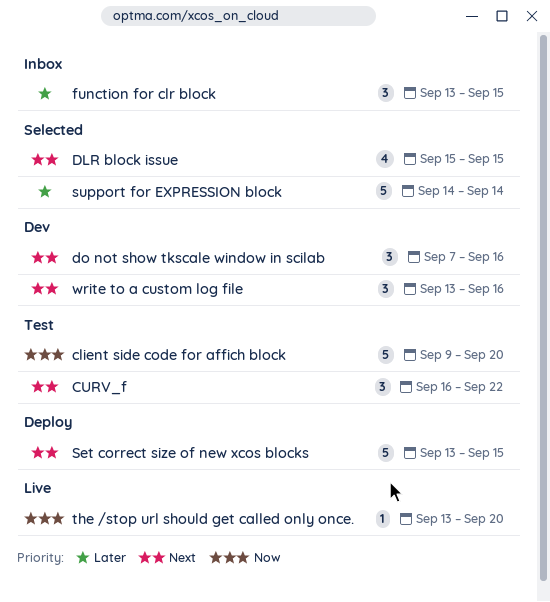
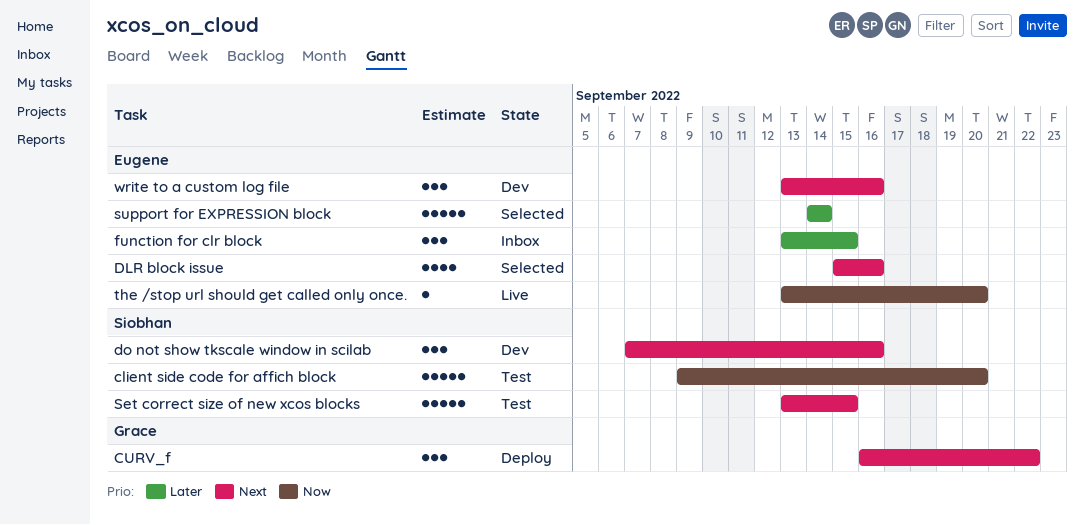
CURV_f, status: Test -> Deploy
DLR block issue, due: Sep 15 -> Sep 16
Set correct size of new xcos blocks, status: Deploy -> Test

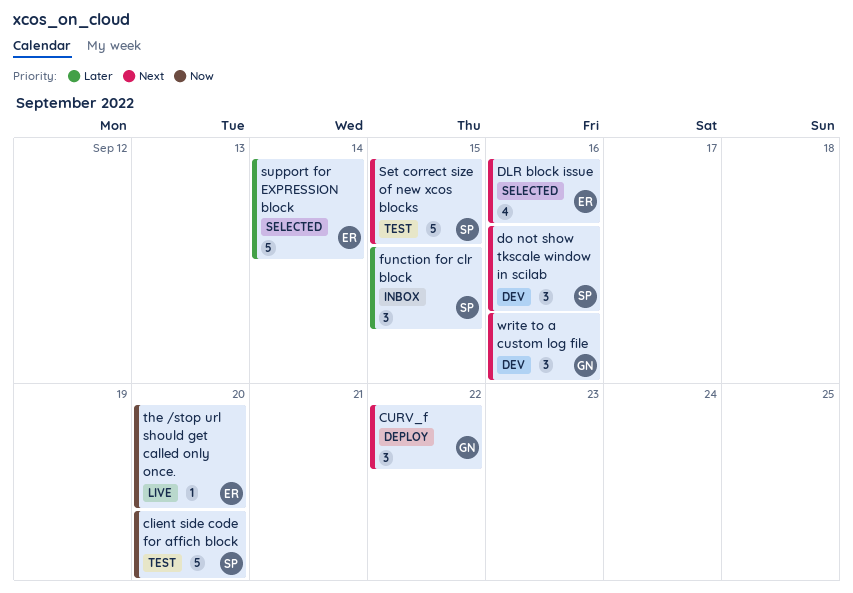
function for clr block, owner: Eugene -> Siobhan
write to a custom log file, owner: Eugene -> Grace

